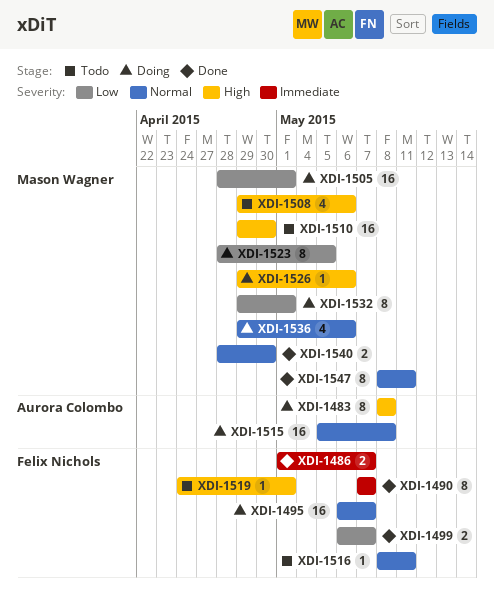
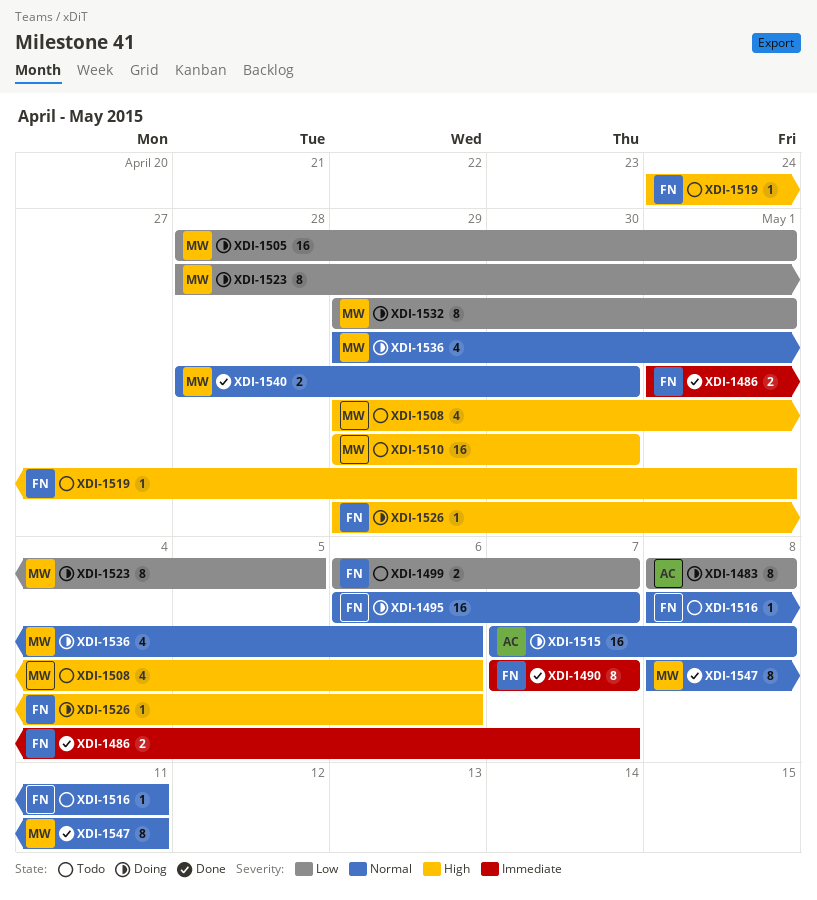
XDI-1483, priority: High -> Low
XDI-1499, status: Done -> Todo
XDI-1515, start: May 5 -> May 7
XDI-1526, owner: Mason Wagner -> Felix Nichols

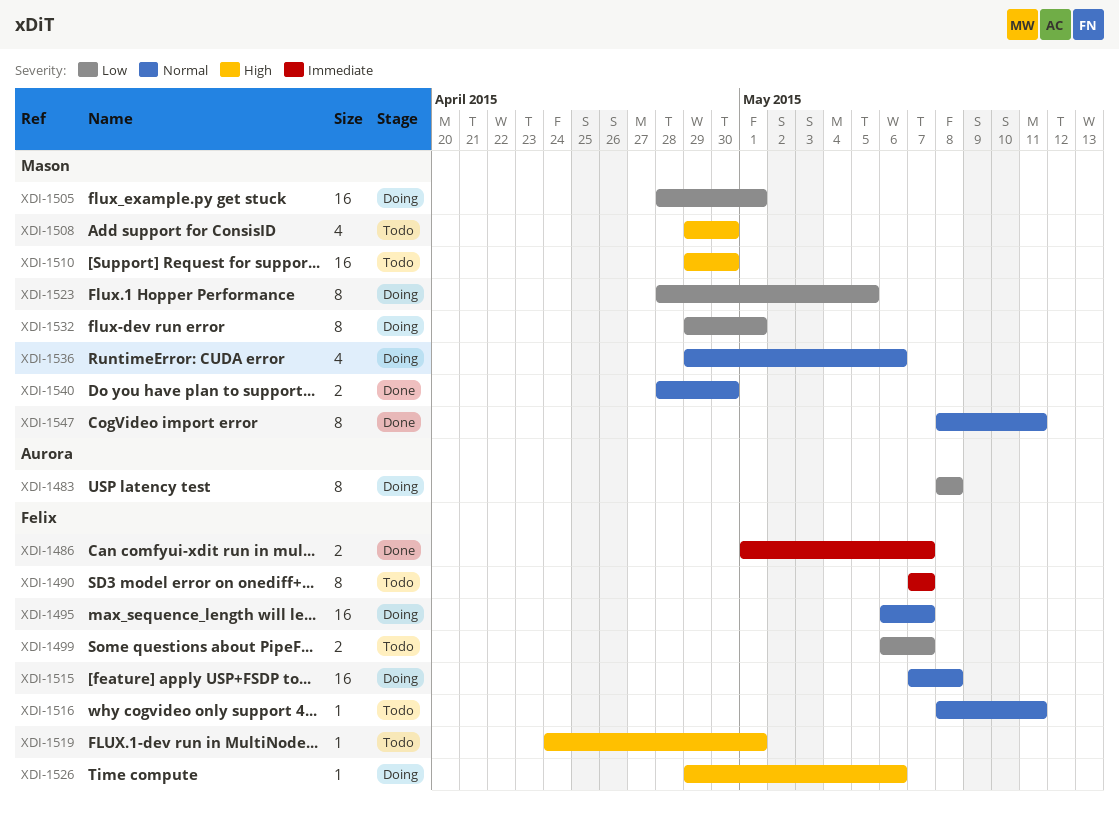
XDI-1490, status: Done -> Todo
XDI-1508, due: May 6 -> Apr 30
XDI-1515, owner: Aurora -> Felix

